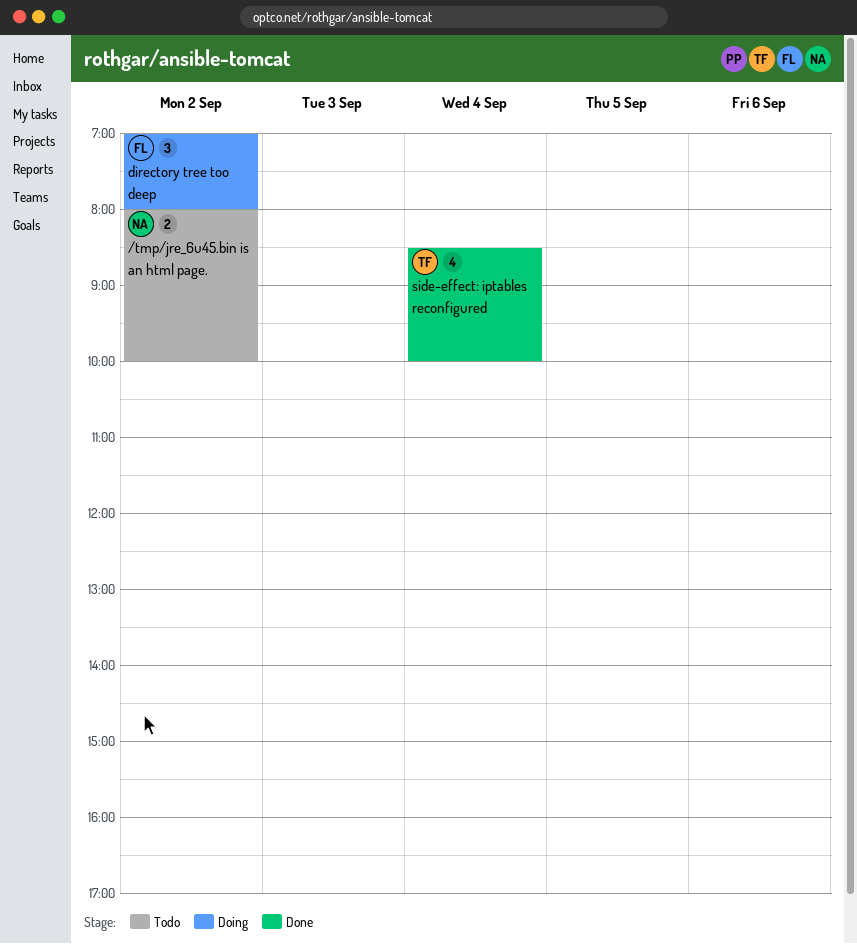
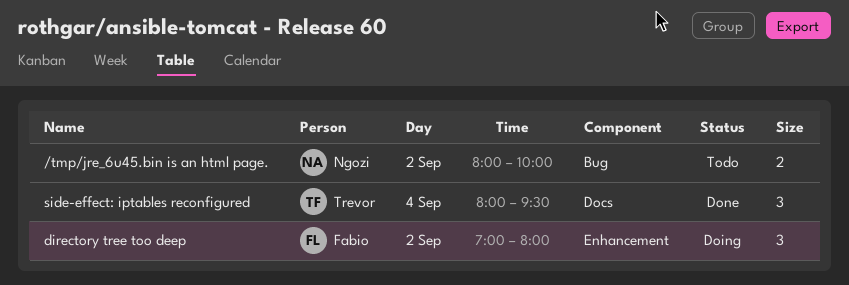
side-effect: iptables reconfigured, estimate: 4 -> 3
side-effect: iptables reconfigured, begins: 08:30 -> 08:00
side-effect: iptables reconfigured, ends: 10:00 -> 09:30

